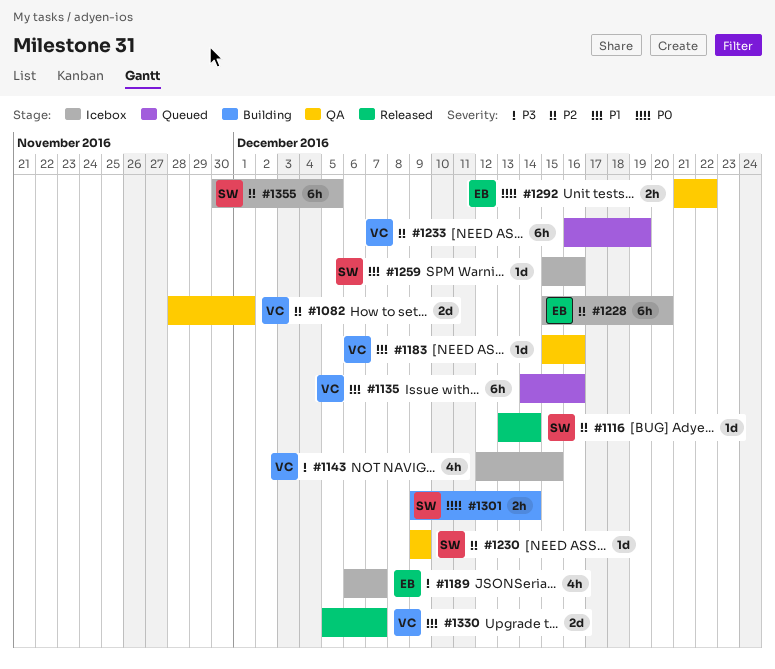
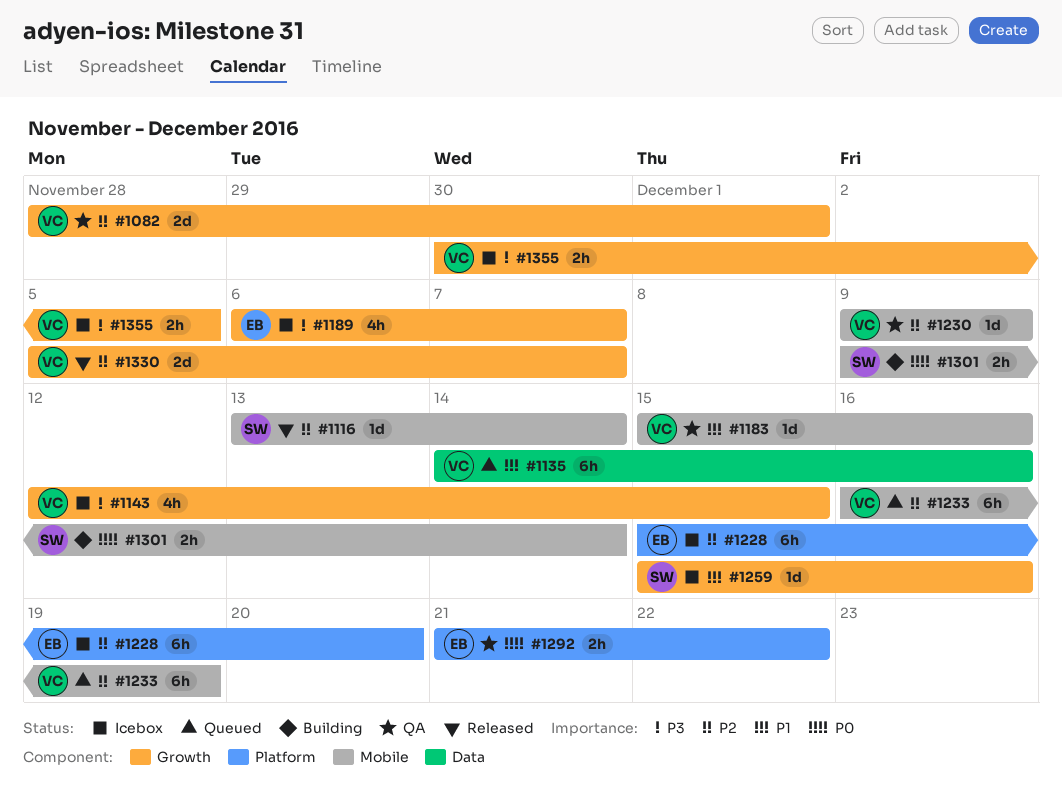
#1230, owner: SW -> VC
#1330, priority: P1 -> P2
#1355, owner: SW -> VC
#1355, priority: P2 -> P3
#1355, estimate: 6h -> 2h

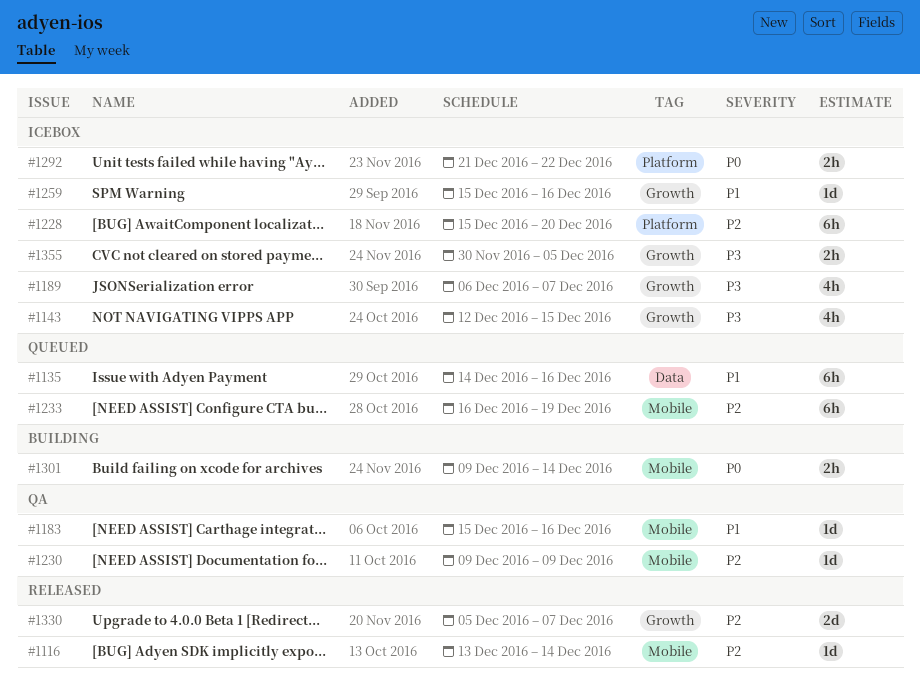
#1082: present -> none
#1292, status: QA -> Icebox

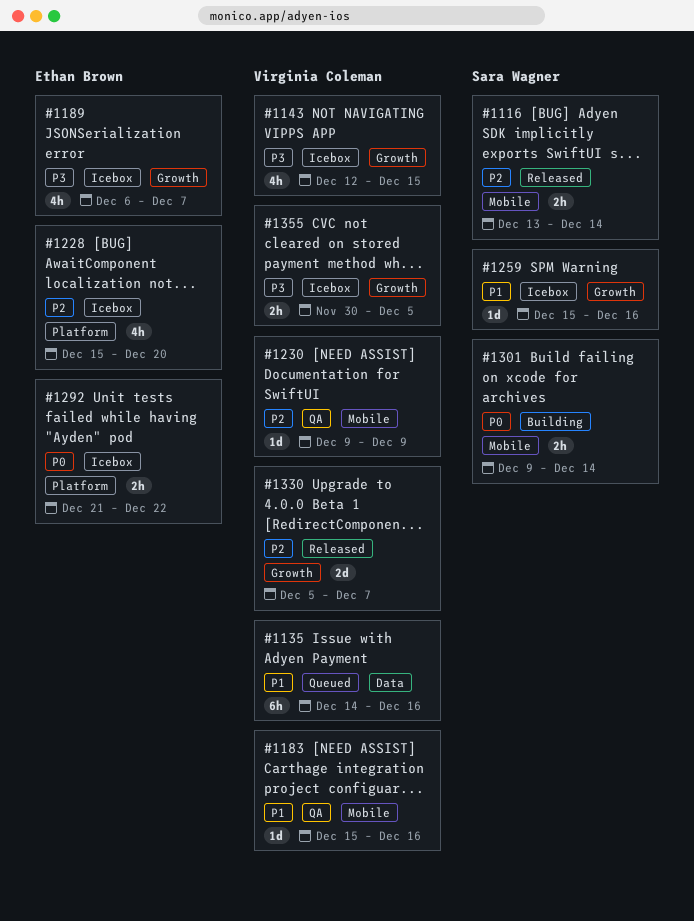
#1116, estimate: 1d -> 2h
#1228, estimate: 6h -> 4h
#1233: present -> none

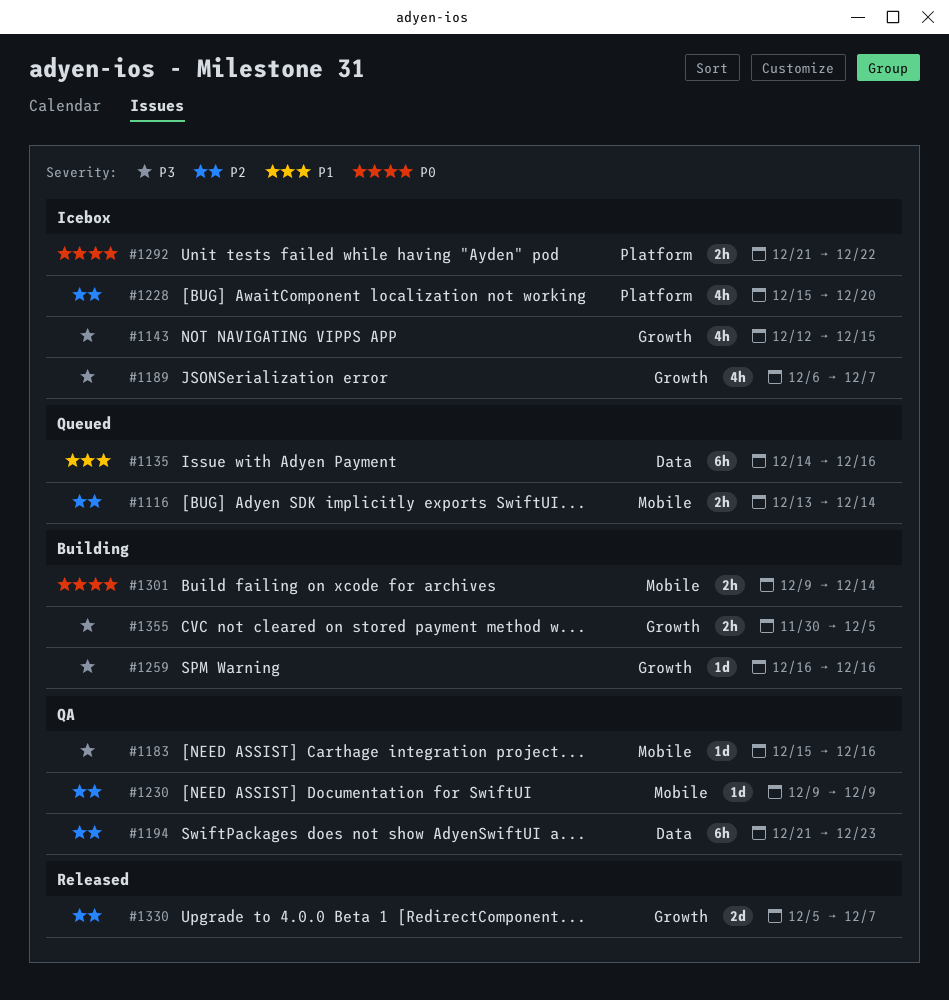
#1116, status: Released -> Queued
#1183, priority: P1 -> P3
#1194: none -> present
#1259, status: Icebox -> Building
#1259, priority: P1 -> P3
#1259, start: Dec 15 -> Dec 16
#1355, status: Icebox -> Building

